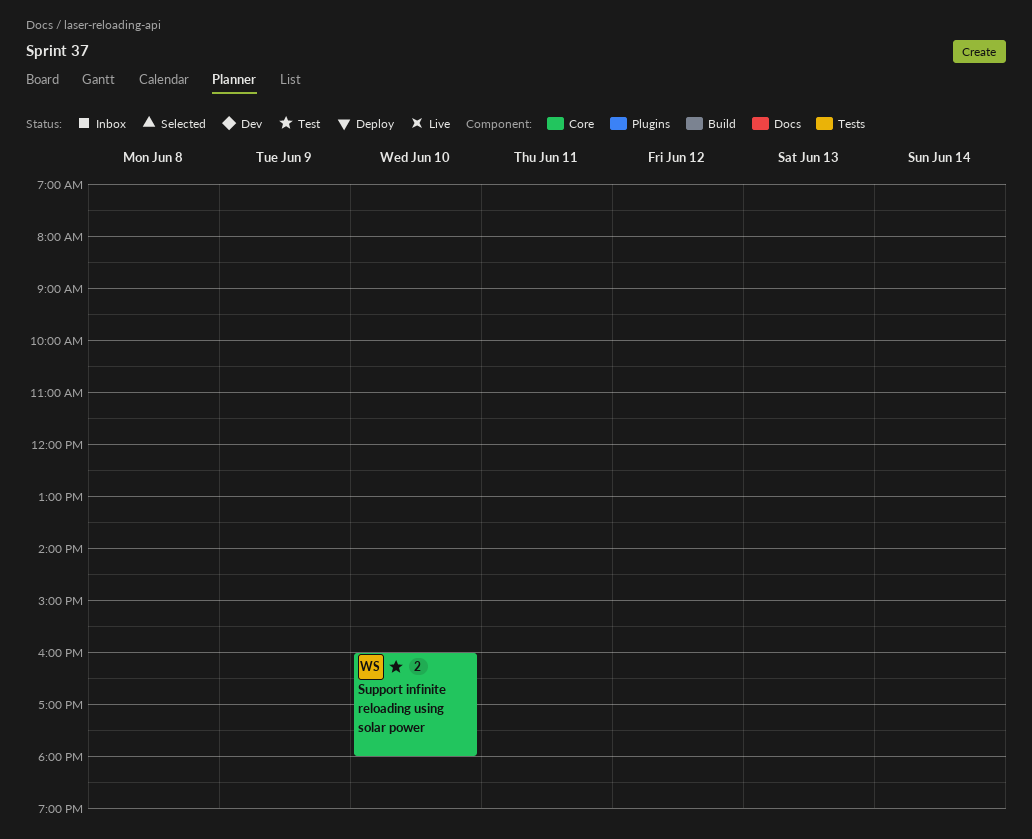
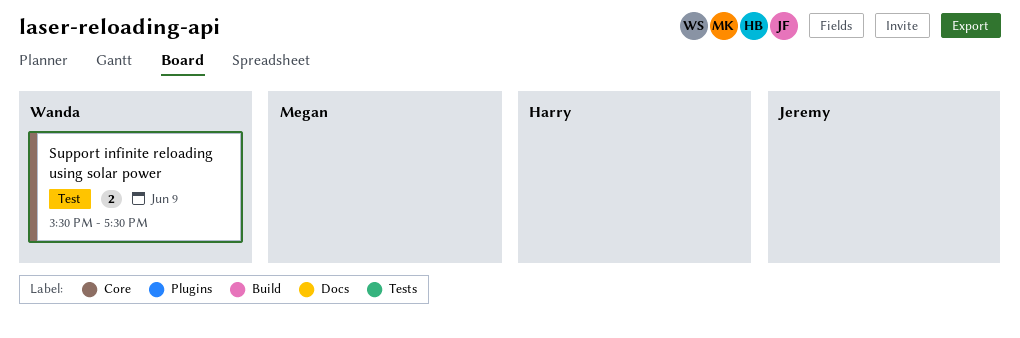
Support infinite reloading using solar power, day: Jun 10 -> Jun 9
Support infinite reloading using solar power, begins: 16:00 -> 15:30
Support infinite reloading using solar power, ends: 18:00 -> 17:30

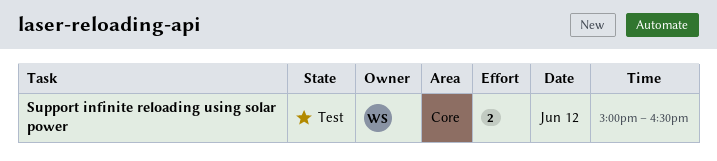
Support infinite reloading using solar power, day: Jun 9 -> Jun 12
Support infinite reloading using solar power, begins: 15:30 -> 15:00
Support infinite reloading using solar power, ends: 17:30 -> 16:30

